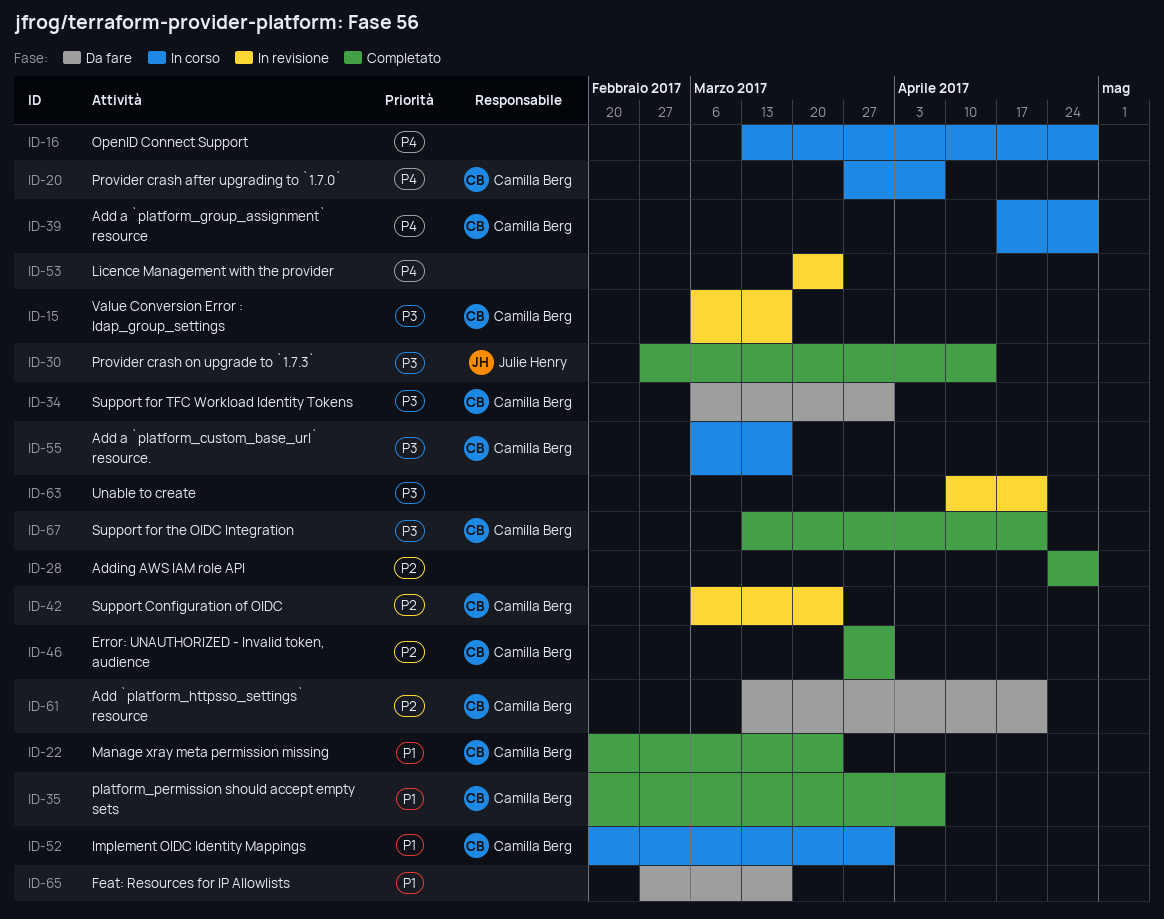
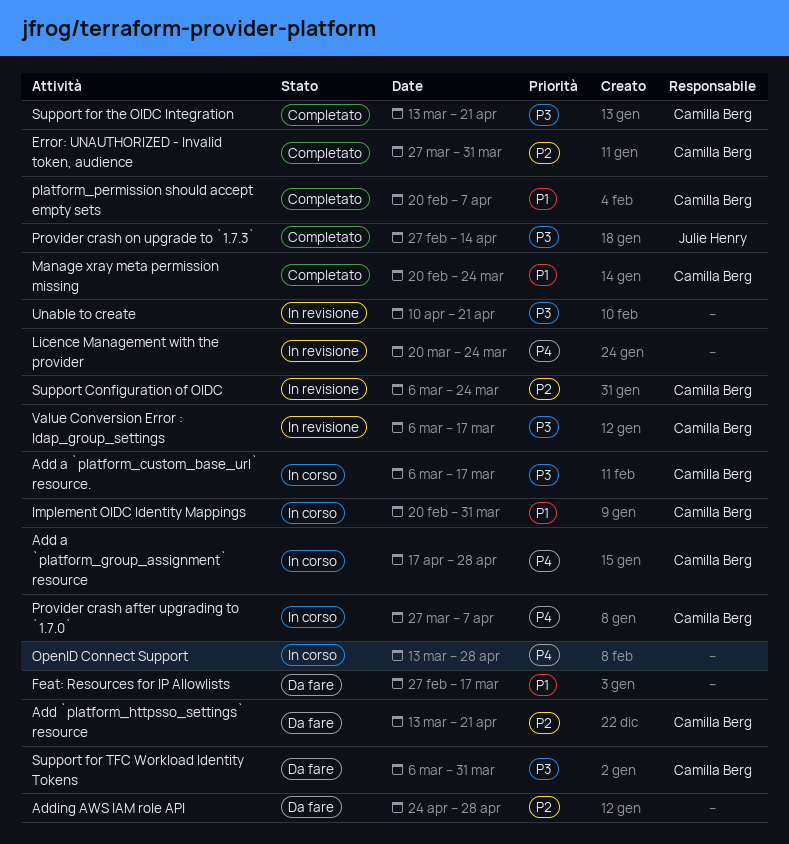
Adding AWS IAM role API, status: Completato -> Da fare

